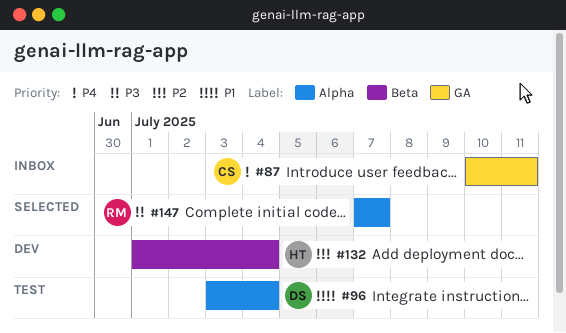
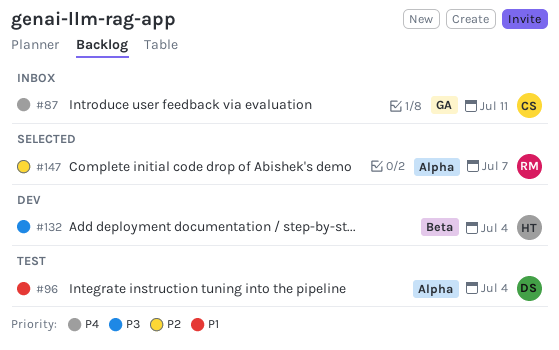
#132, priority: P2 -> P3
#147, priority: P3 -> P2

